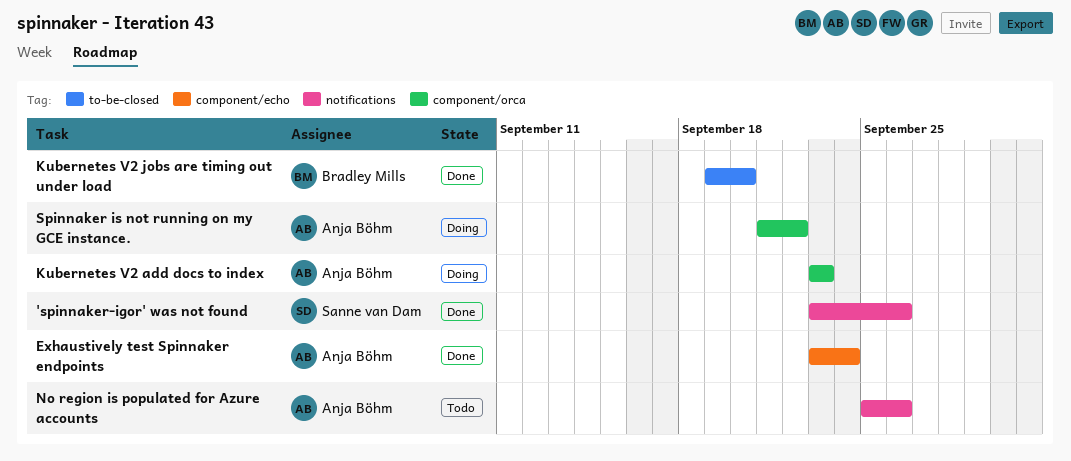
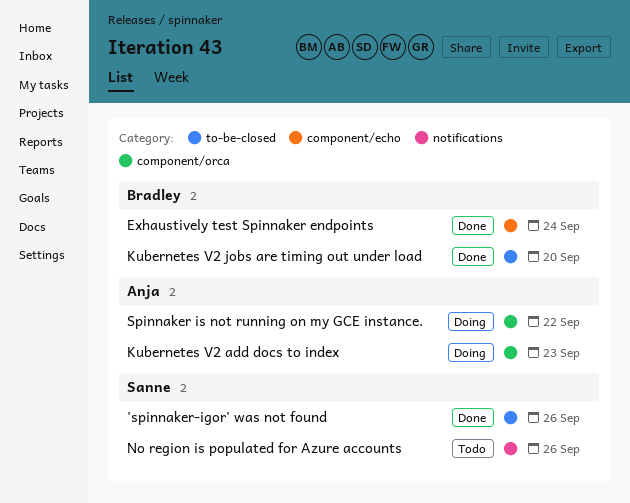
'spinnaker-igor' was not found, label: notifications -> to-be-closed
Exhaustively test Spinnaker endpoints, owner: Anja Böhm -> Bradley Mills
No region is populated for Azure accounts, owner: Anja Böhm -> Sanne van Dam

